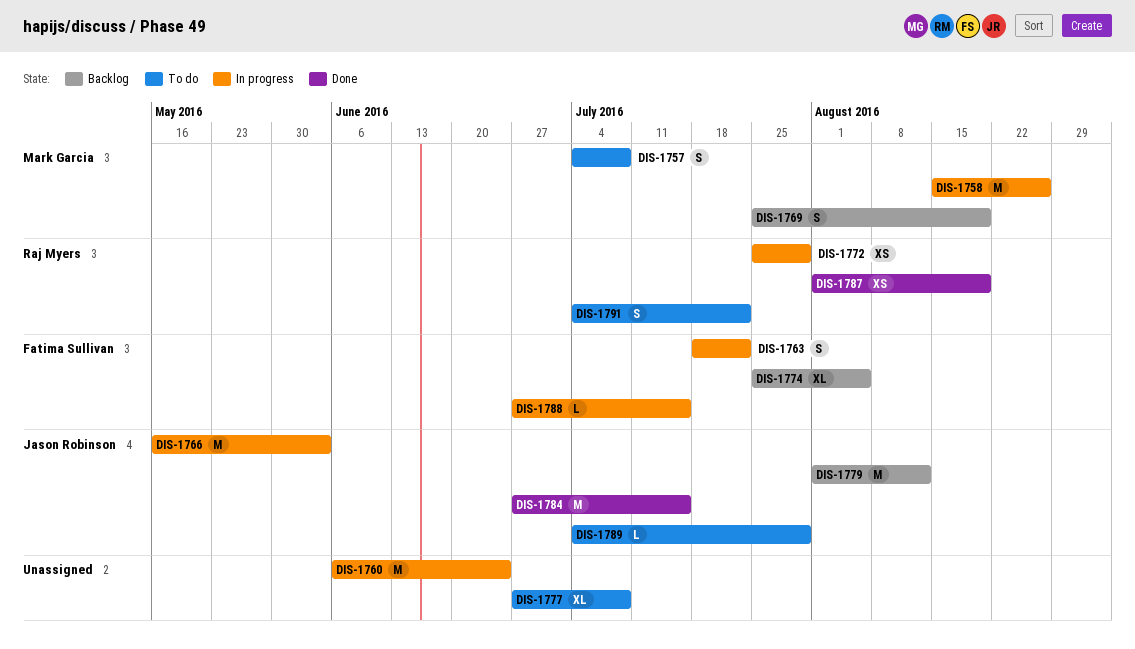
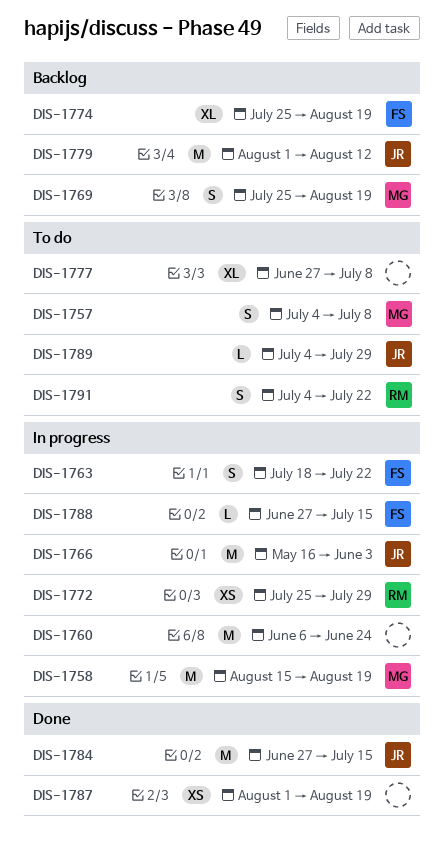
DIS-1758, due: Aug 26 -> Aug 19
DIS-1774, due: Aug 5 -> Aug 19
DIS-1787, owner: Raj Myers -> none

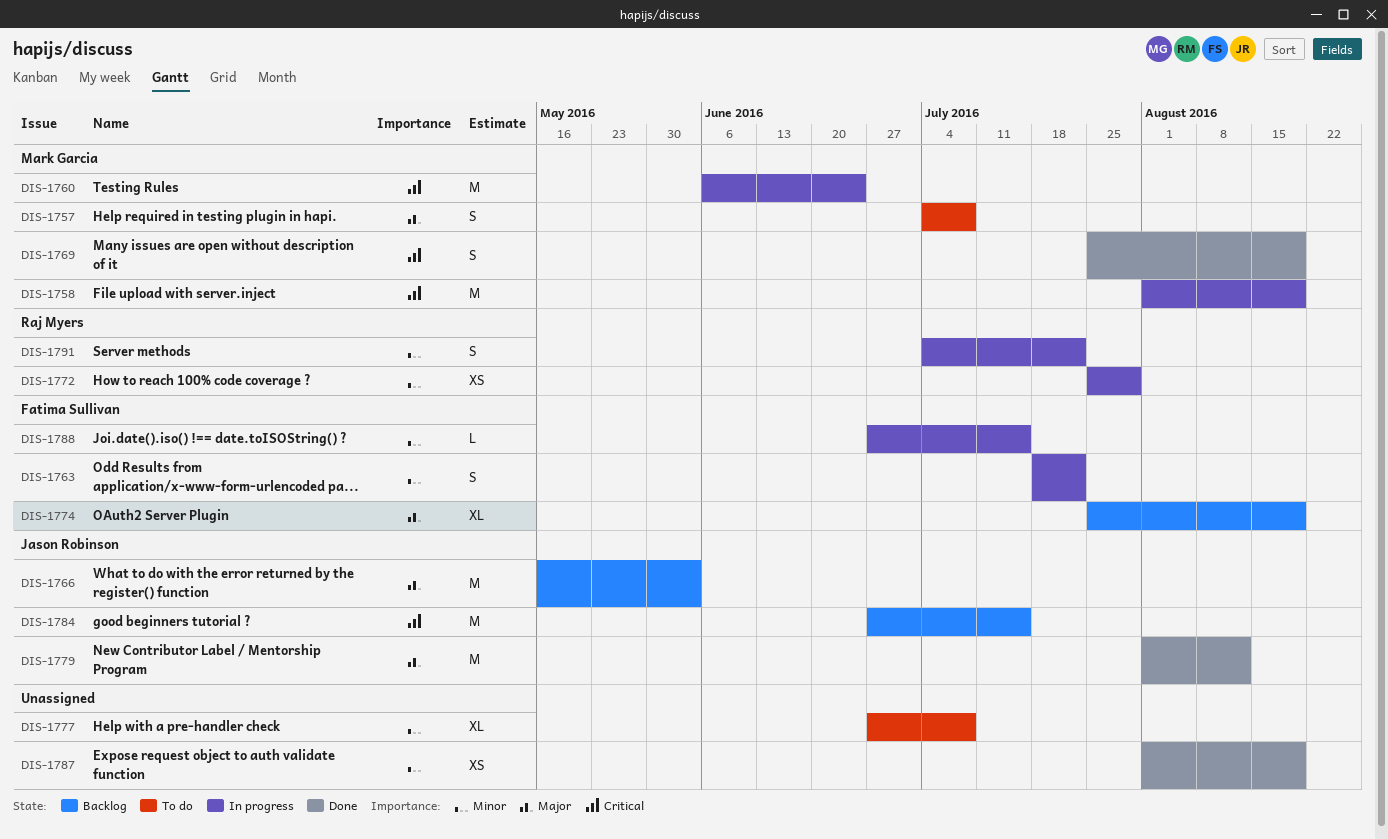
DIS-1758, start: Aug 15 -> Aug 1
DIS-1760, owner: none -> Mark Garcia
DIS-1766, status: In progress -> Backlog
DIS-1769, status: Backlog -> Done
DIS-1779, status: Backlog -> Done
DIS-1784, status: Done -> Backlog
DIS-1789: present -> none
DIS-1791, status: To do -> In progress

